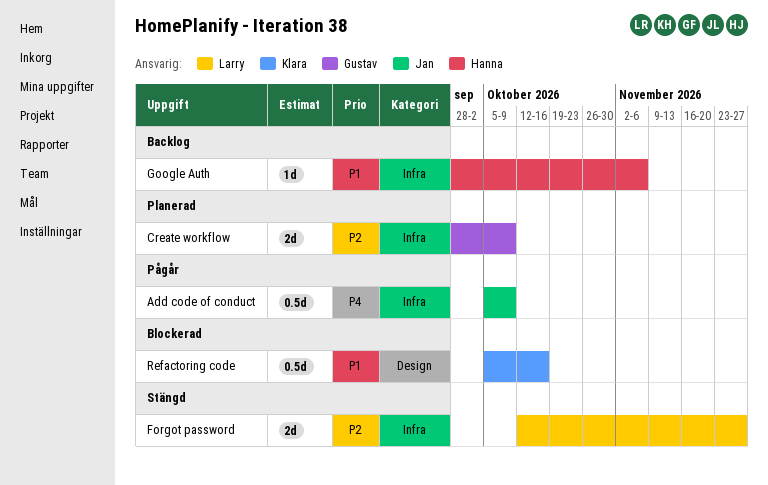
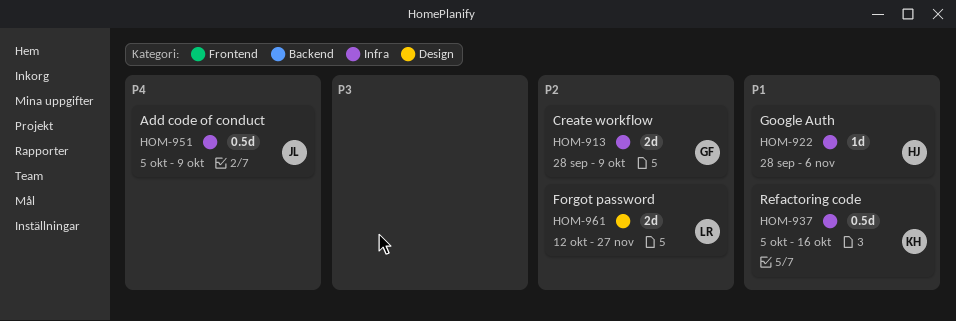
Forgot password, label: Infra -> Design
Refactoring code, label: Design -> Infra

